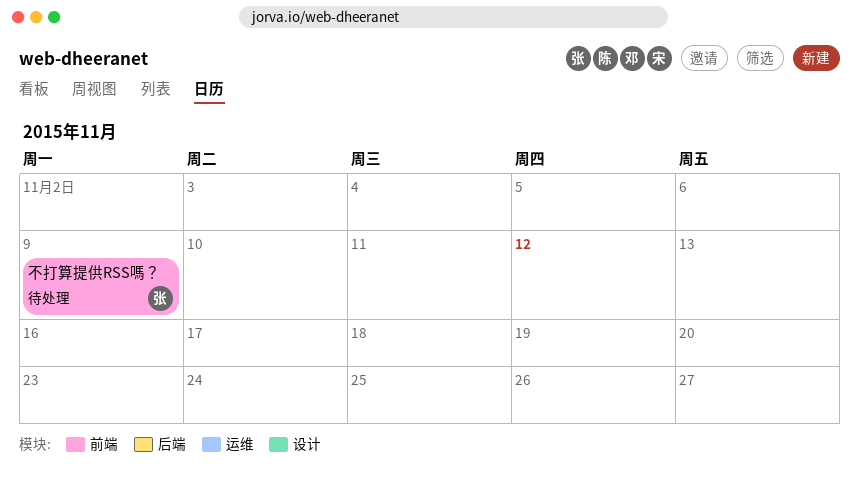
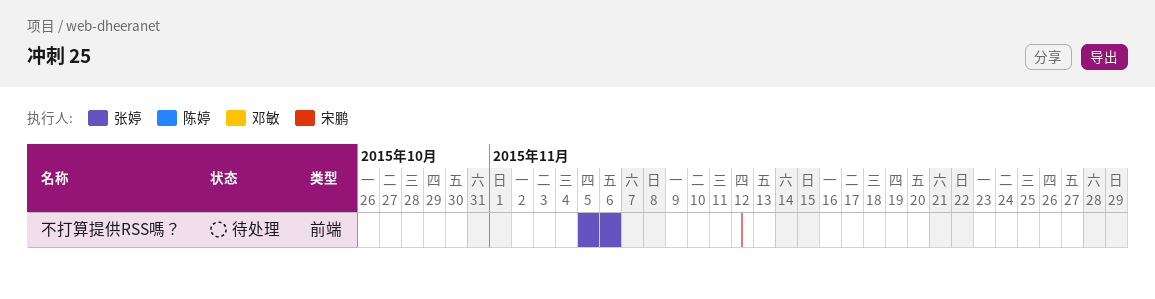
不打算提供RSS嗎？, due: Nov 9 -> Nov 6

